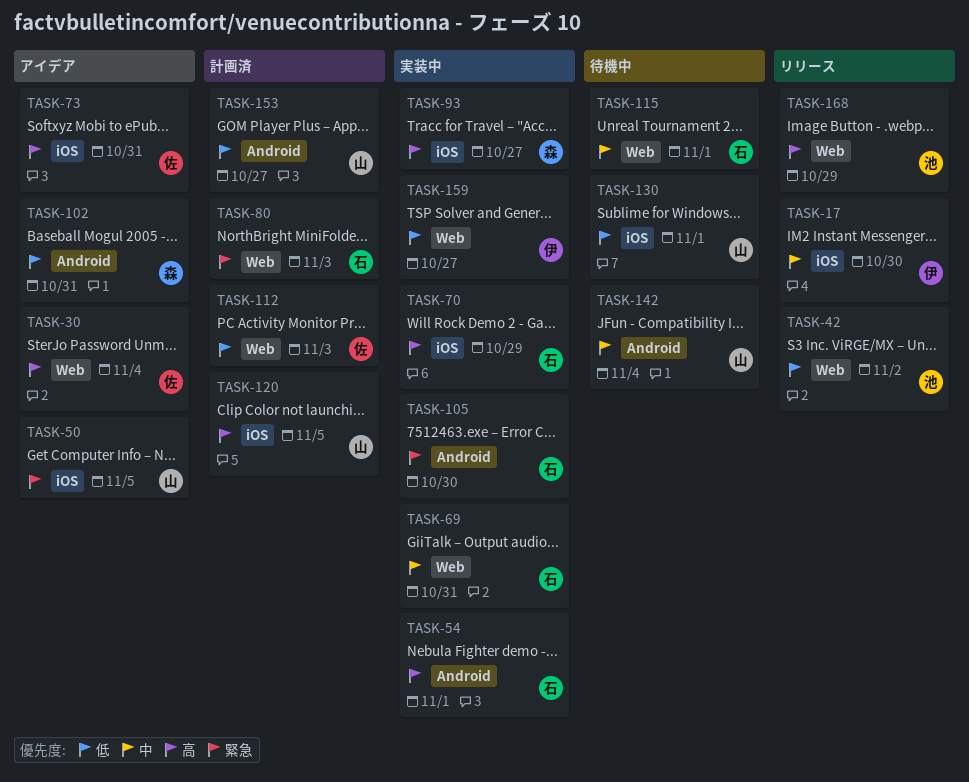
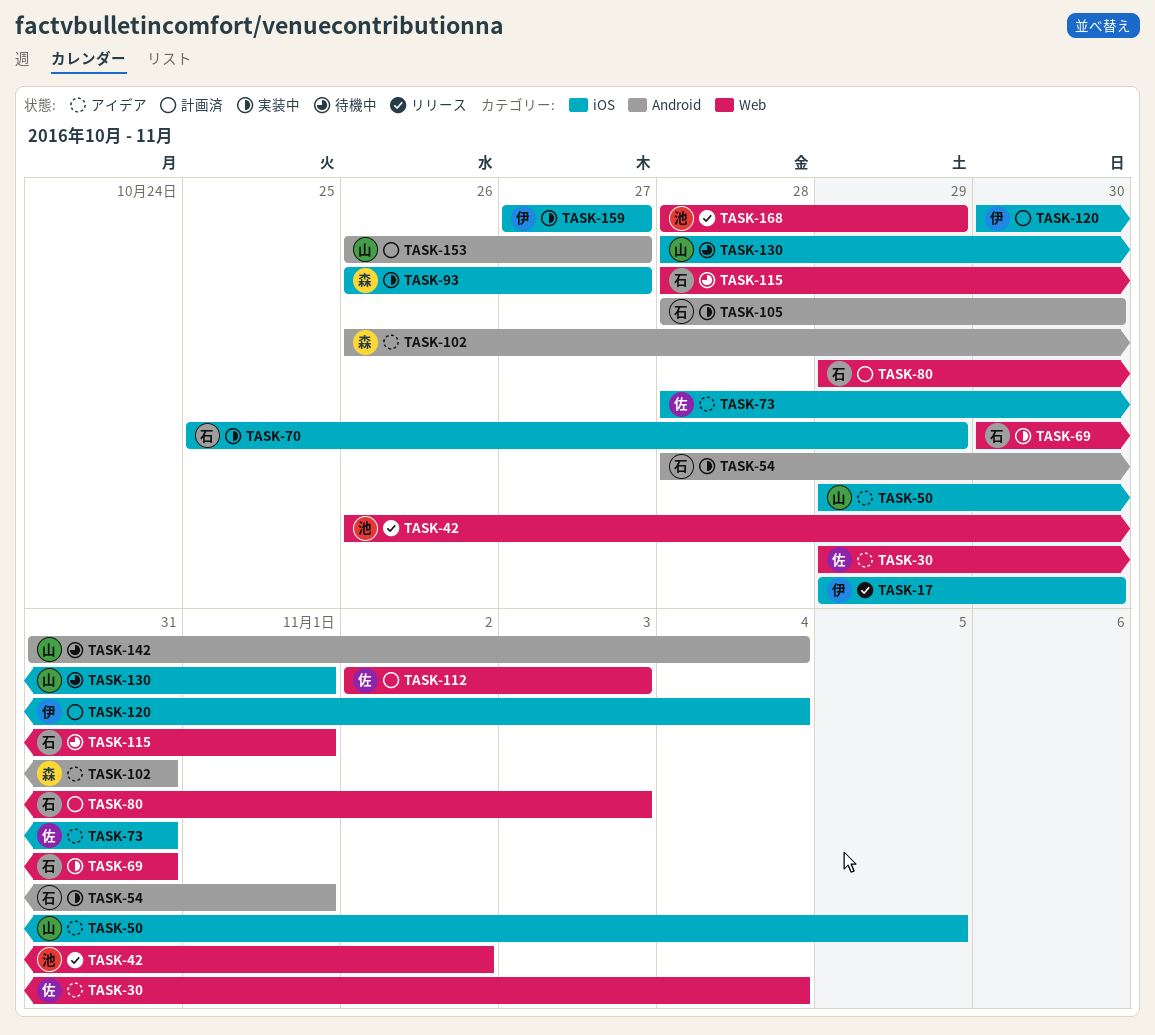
TASK-120, owner: 山 -> 伊
TASK-120, due: Nov 5 -> Nov 4
TASK-159, label: Web -> iOS

